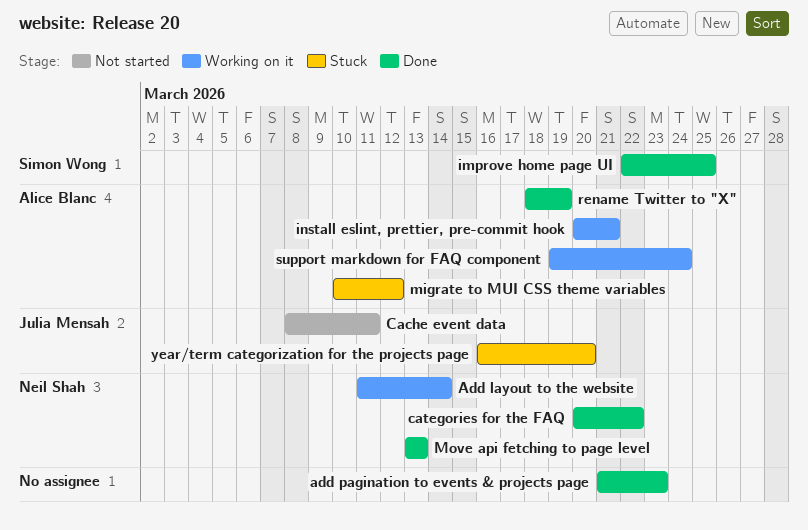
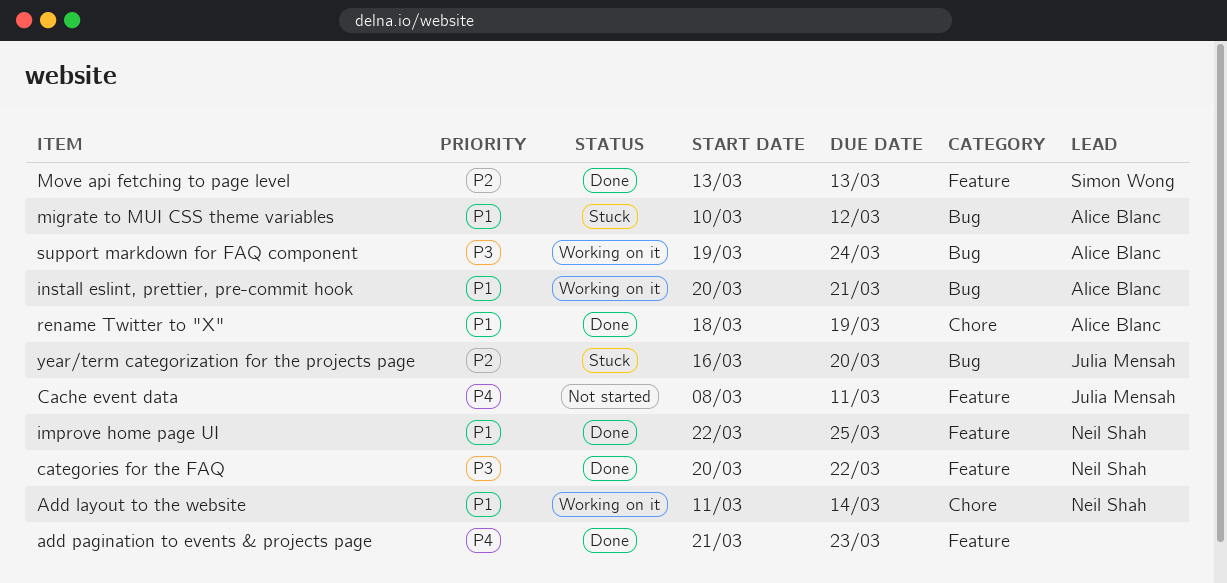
improve home page UI, owner: Simon Wong -> Neil Shah
Move api fetching to page level, owner: Neil Shah -> Simon Wong

